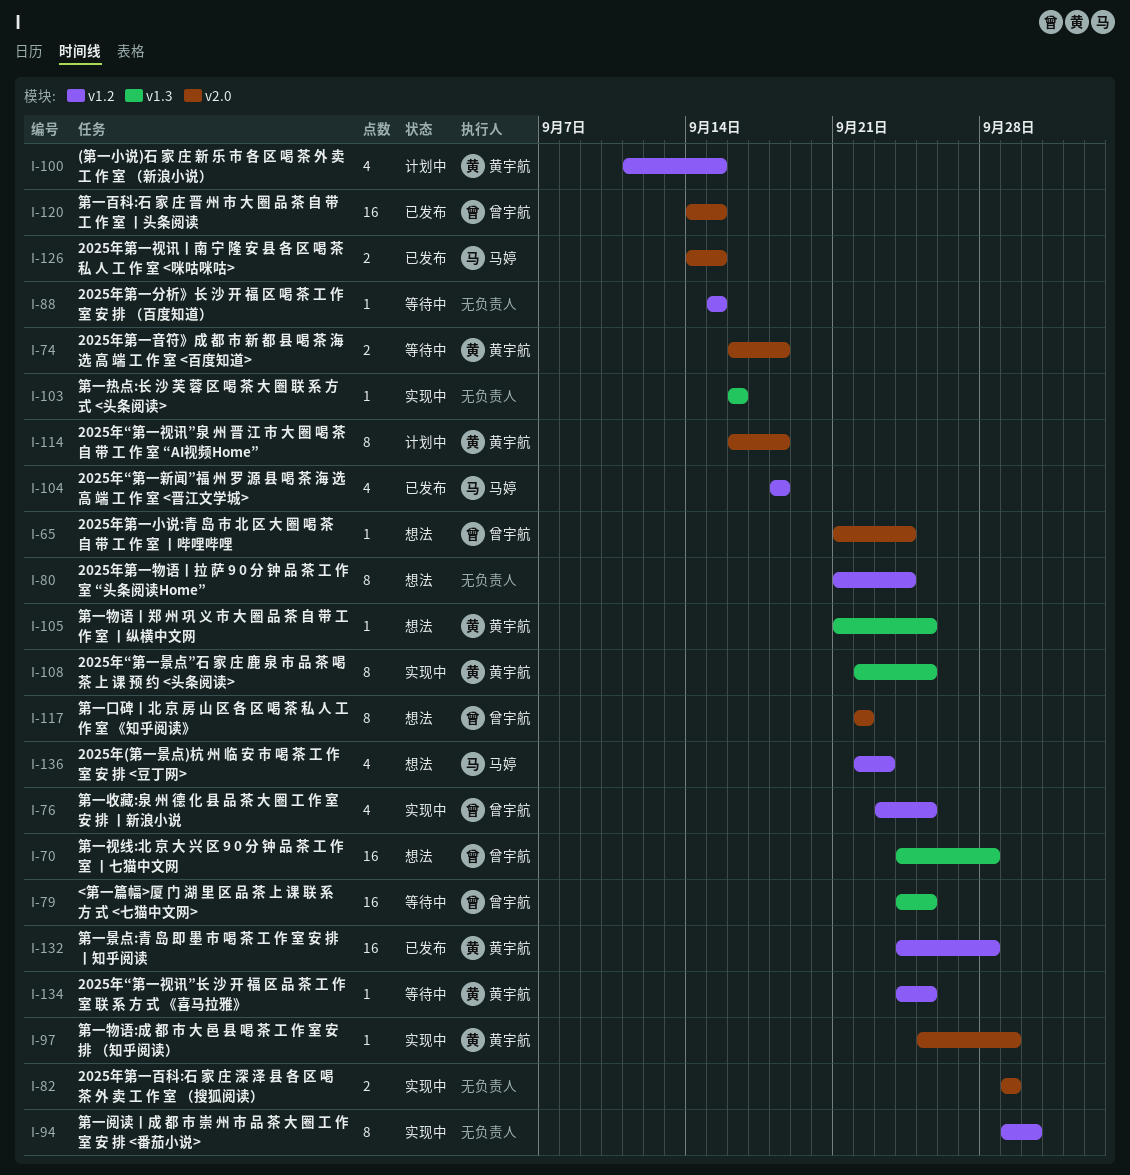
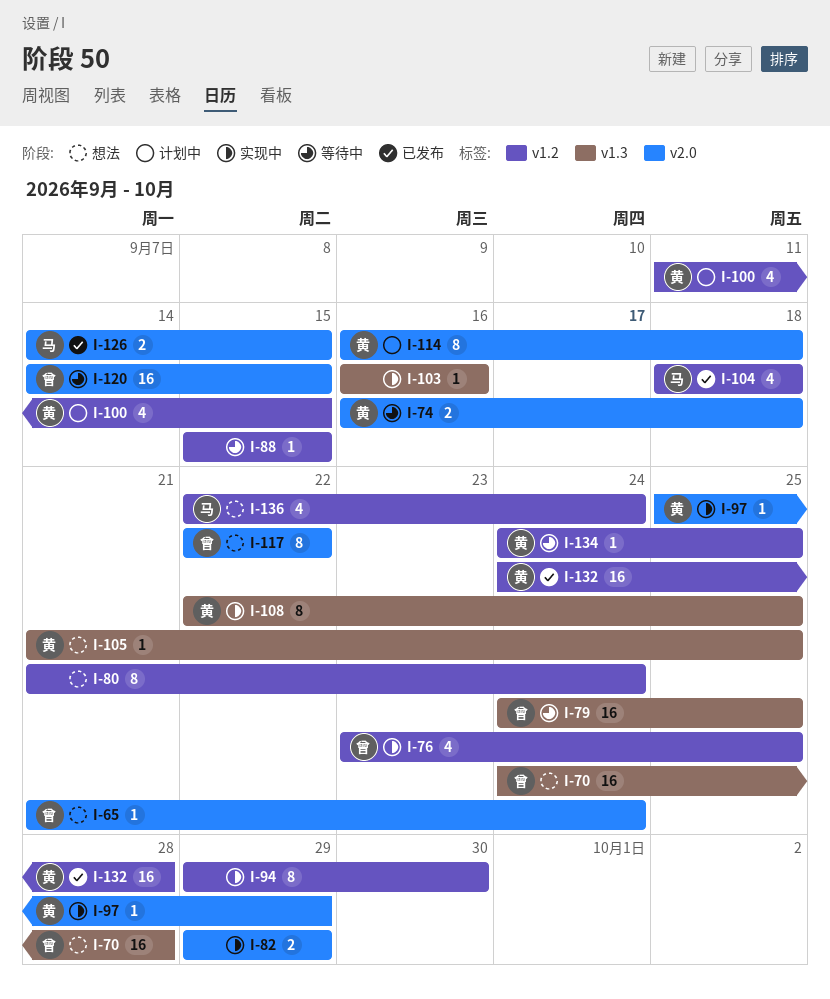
I-120, status: 已发布 -> 等待中
I-136, due: Sep 23 -> Sep 24

